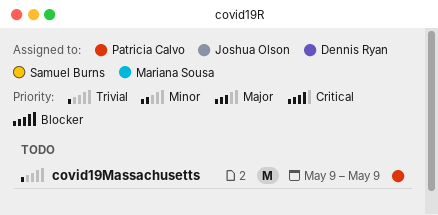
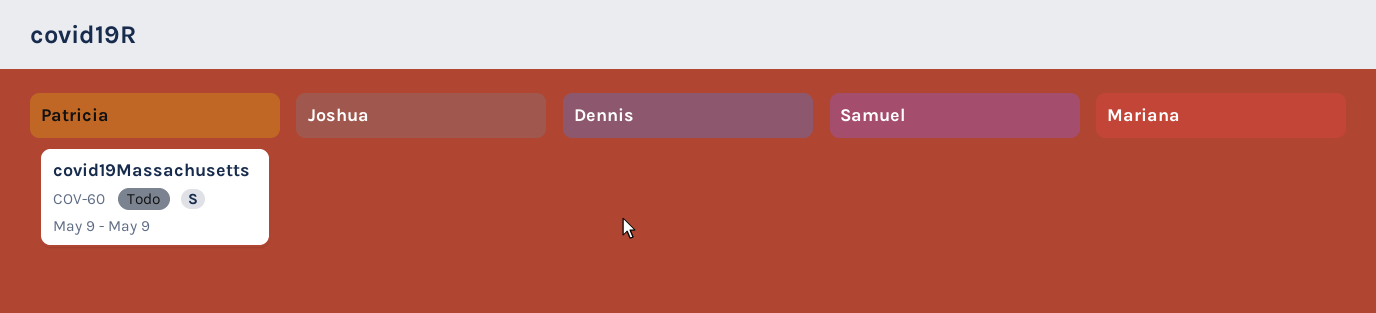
covid19Massachusetts, estimate: M -> S

